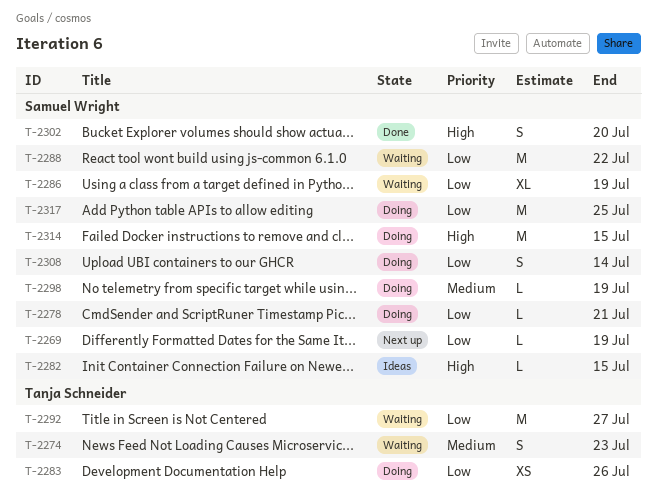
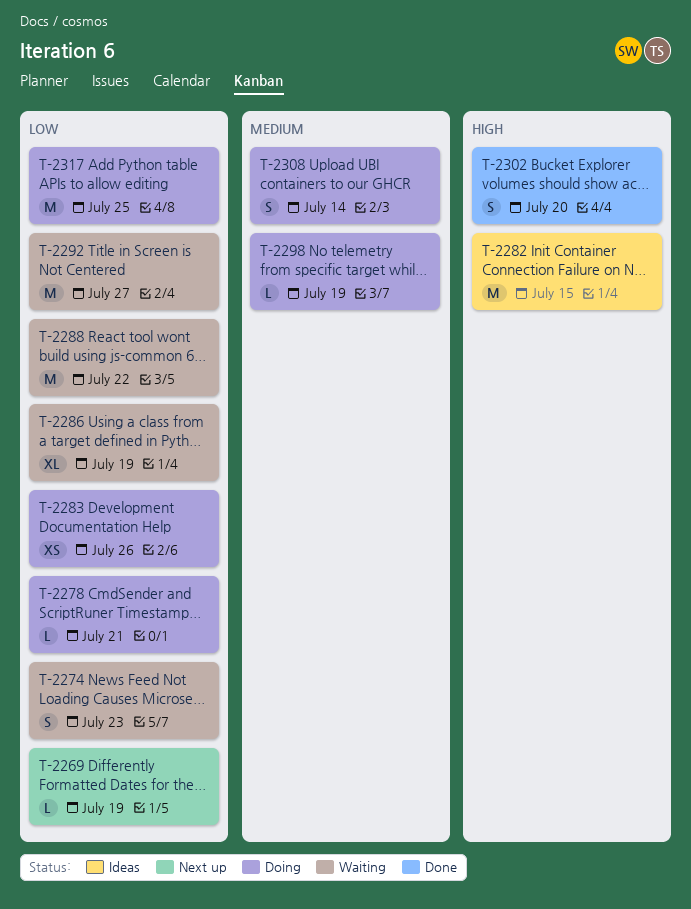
T-2274, priority: Medium -> Low
T-2282, estimate: L -> M
T-2308, priority: Low -> Medium
T-2314: present -> none

